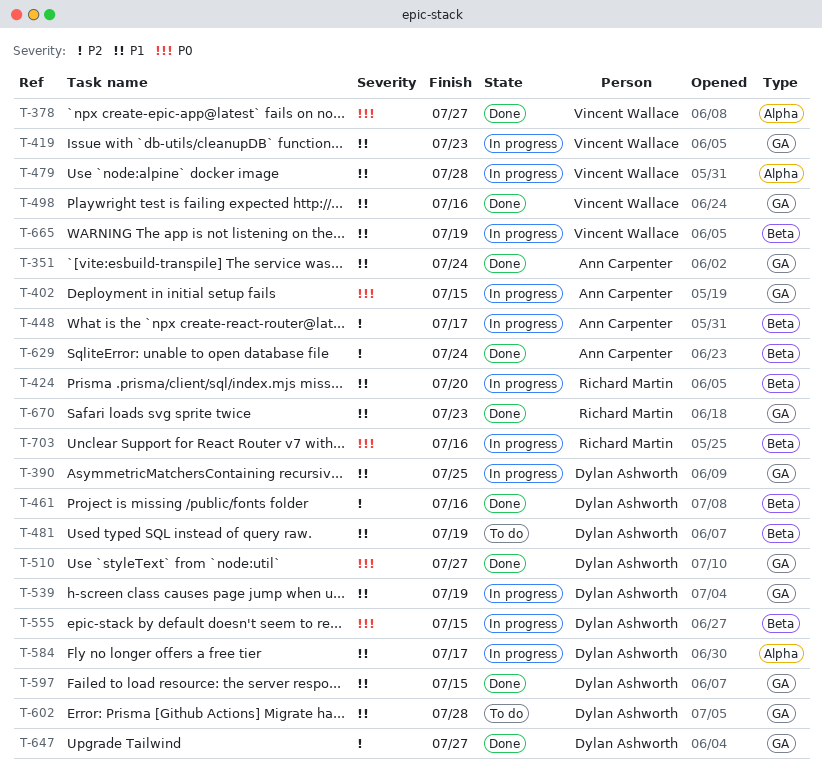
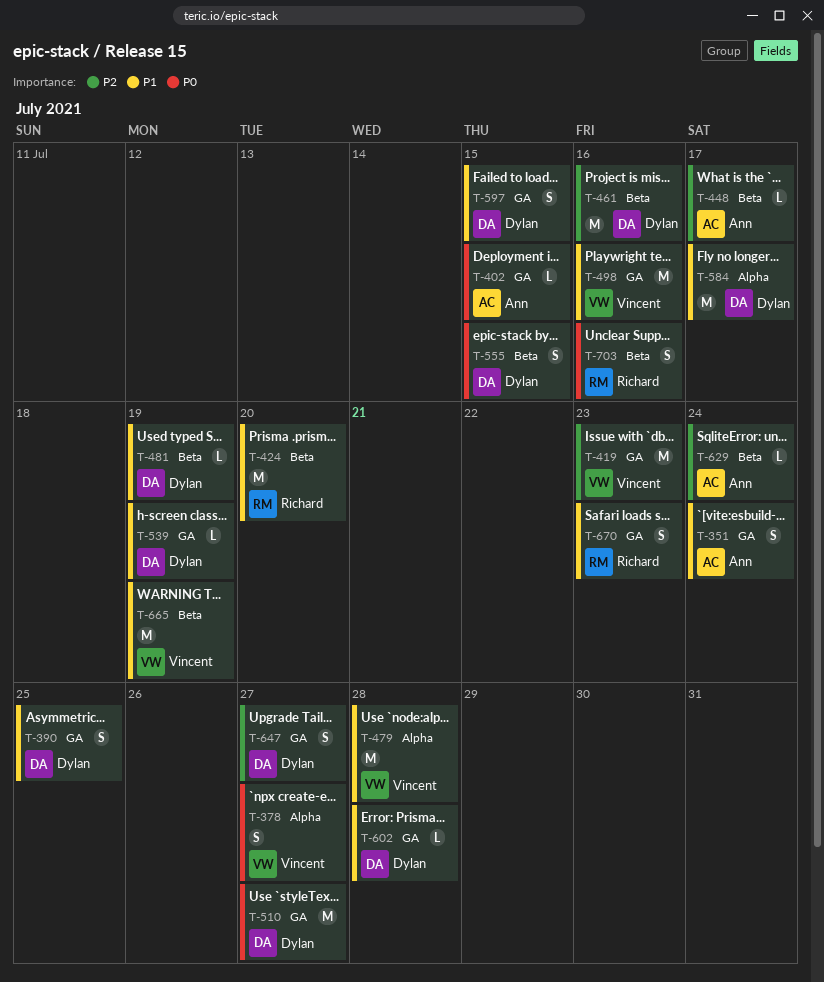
T-419, priority: P1 -> P2

